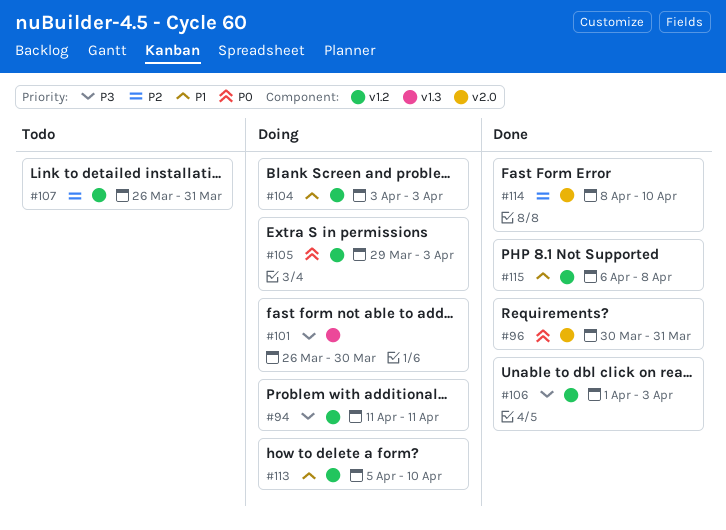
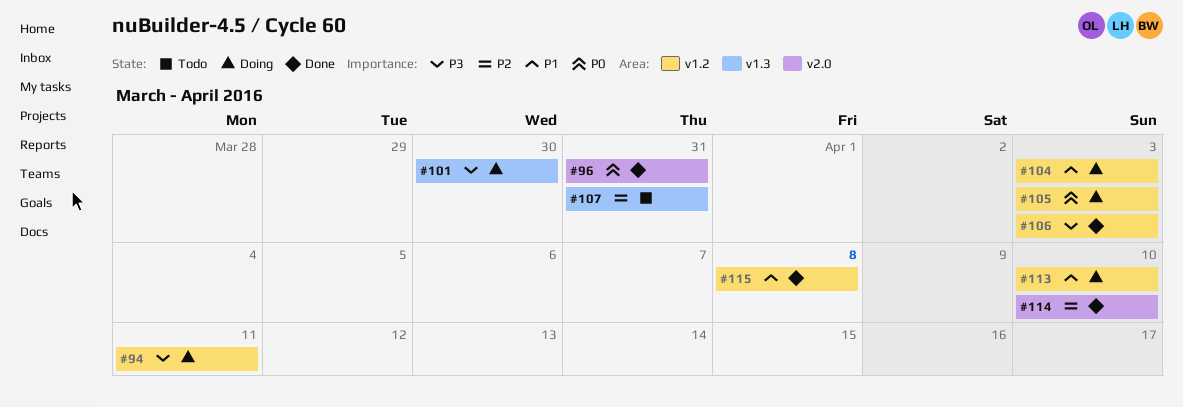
#107, label: v1.2 -> v1.3

